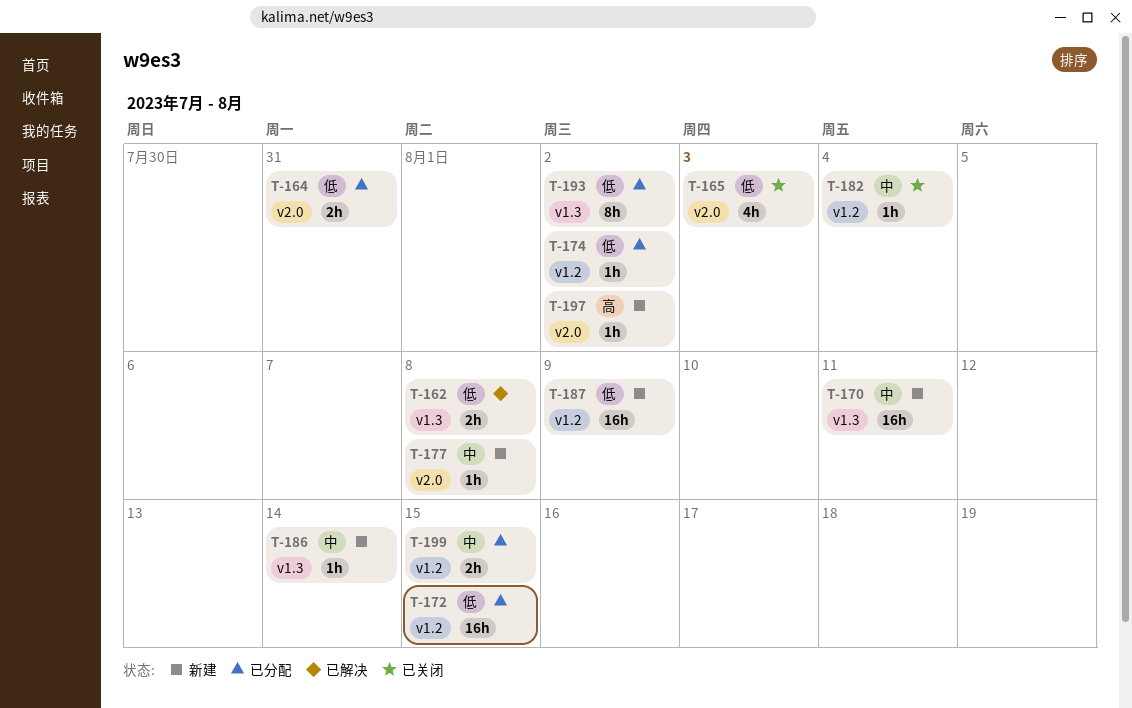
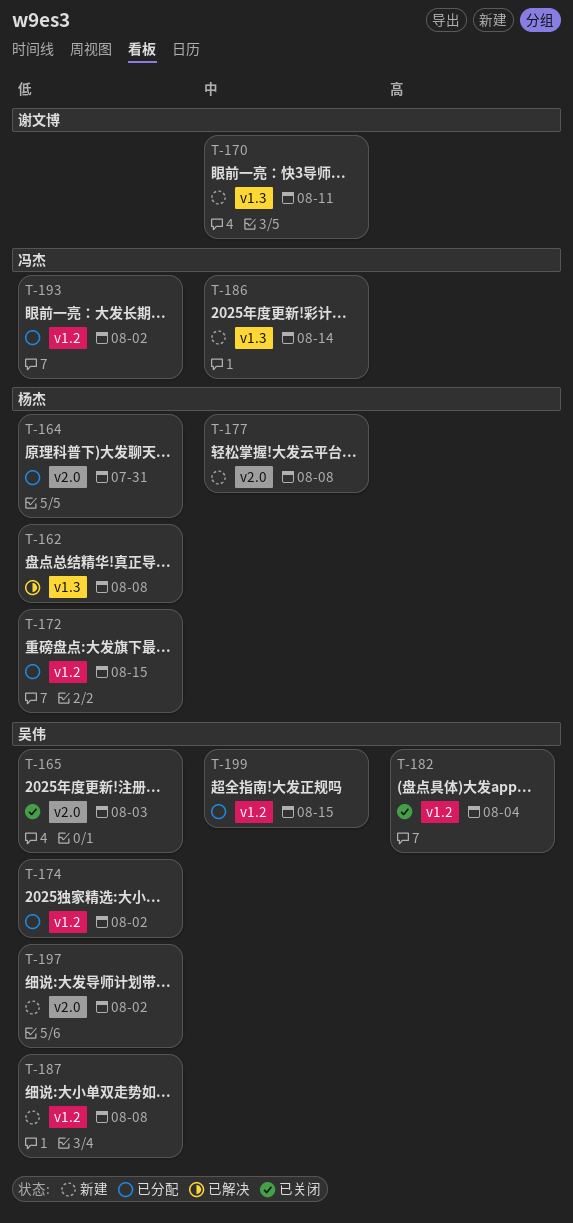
T-182, priority: 中 -> 高
T-187, due: Aug 9 -> Aug 8
T-193, label: v1.3 -> v1.2
T-197, priority: 高 -> 低

